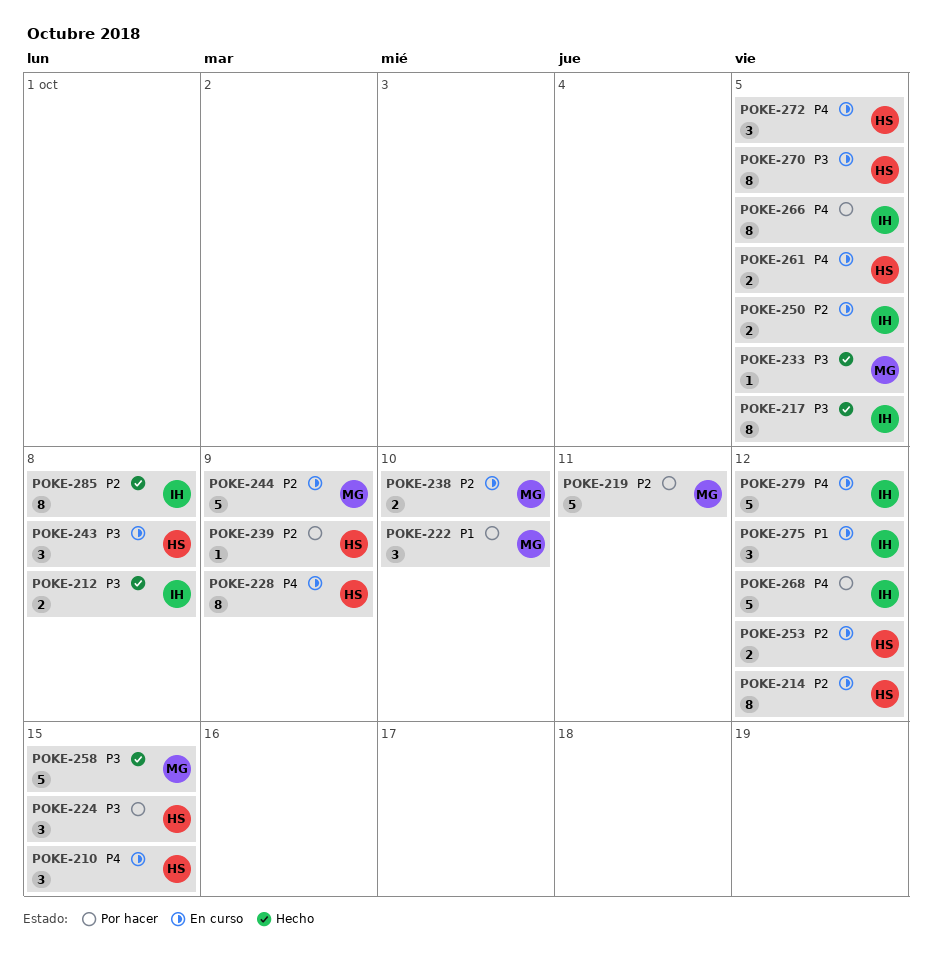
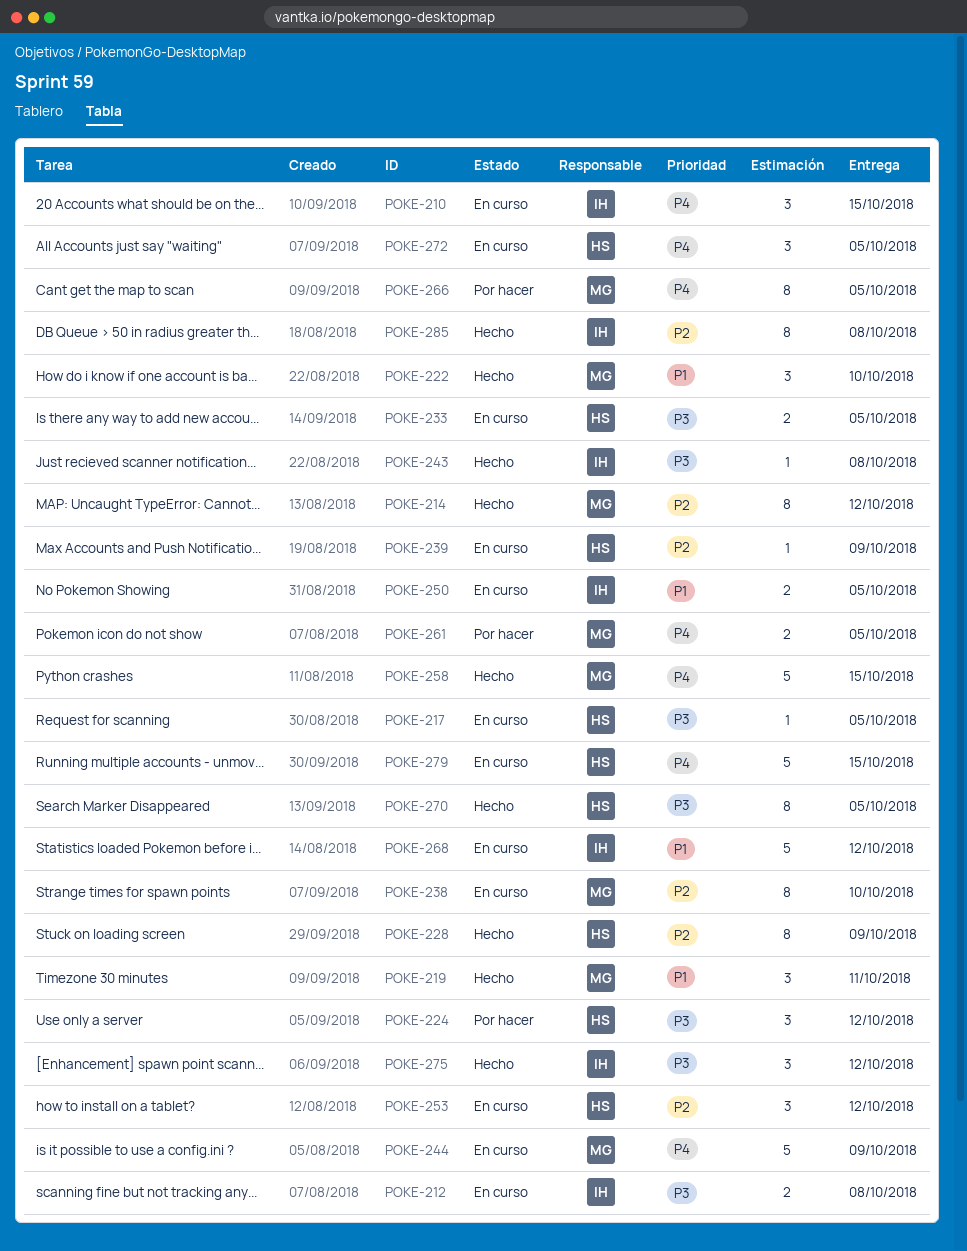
POKE-210, owner: HS -> IH
POKE-212, status: Hecho -> En curso
POKE-214, status: En curso -> Hecho
POKE-214, owner: HS -> MG
POKE-217, status: Hecho -> En curso
POKE-217, owner: IH -> HS
POKE-217, estimate: 8 -> 1
POKE-219, status: Por hacer -> Hecho
POKE-219, priority: P2 -> P1
POKE-219, estimate: 5 -> 3
POKE-222, status: Por hacer -> Hecho
POKE-224, due: Oct 15 -> Oct 12
POKE-228, status: En curso -> Hecho
POKE-228, priority: P4 -> P2
POKE-233, status: Hecho -> En curso
POKE-233, owner: MG -> HS
POKE-233, estimate: 1 -> 2
POKE-238, estimate: 2 -> 8
POKE-239, status: Por hacer -> En curso
POKE-243, status: En curso -> Hecho
POKE-243, owner: HS -> IH
POKE-243, estimate: 3 -> 1
POKE-244, priority: P2 -> P4
POKE-250, priority: P2 -> P1
POKE-253, estimate: 2 -> 3
POKE-258, priority: P3 -> P4
POKE-261, status: En curso -> Por hacer
POKE-261, owner: HS -> MG
POKE-266, owner: IH -> MG
POKE-268, status: Por hacer -> En curso
POKE-268, priority: P4 -> P1
POKE-270, status: En curso -> Hecho
POKE-275, status: En curso -> Hecho
POKE-275, priority: P1 -> P3
POKE-279, owner: IH -> HS
POKE-279, due: Oct 12 -> Oct 15

